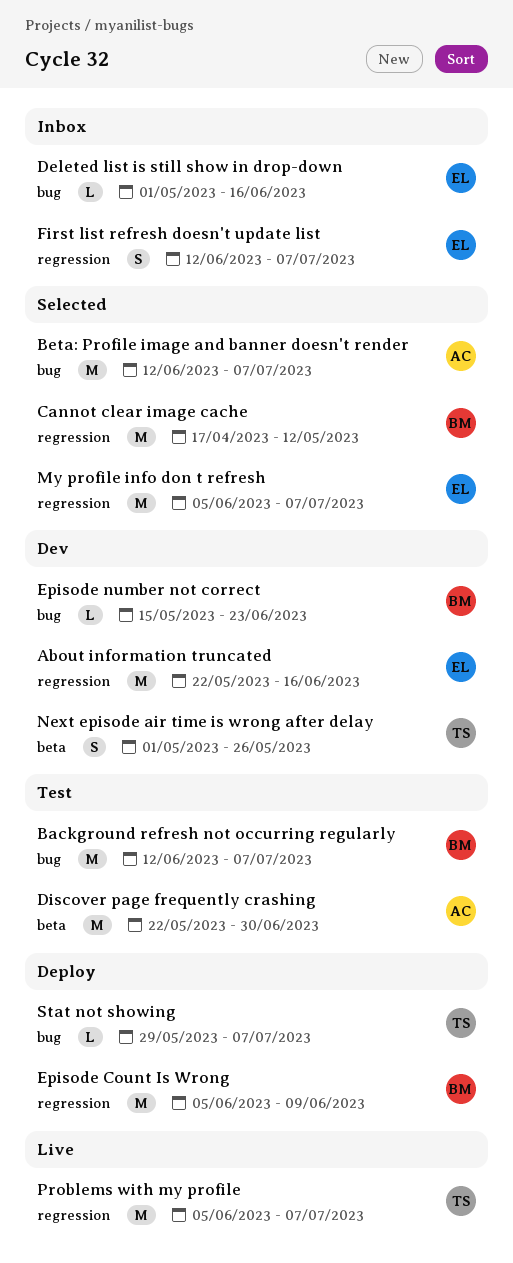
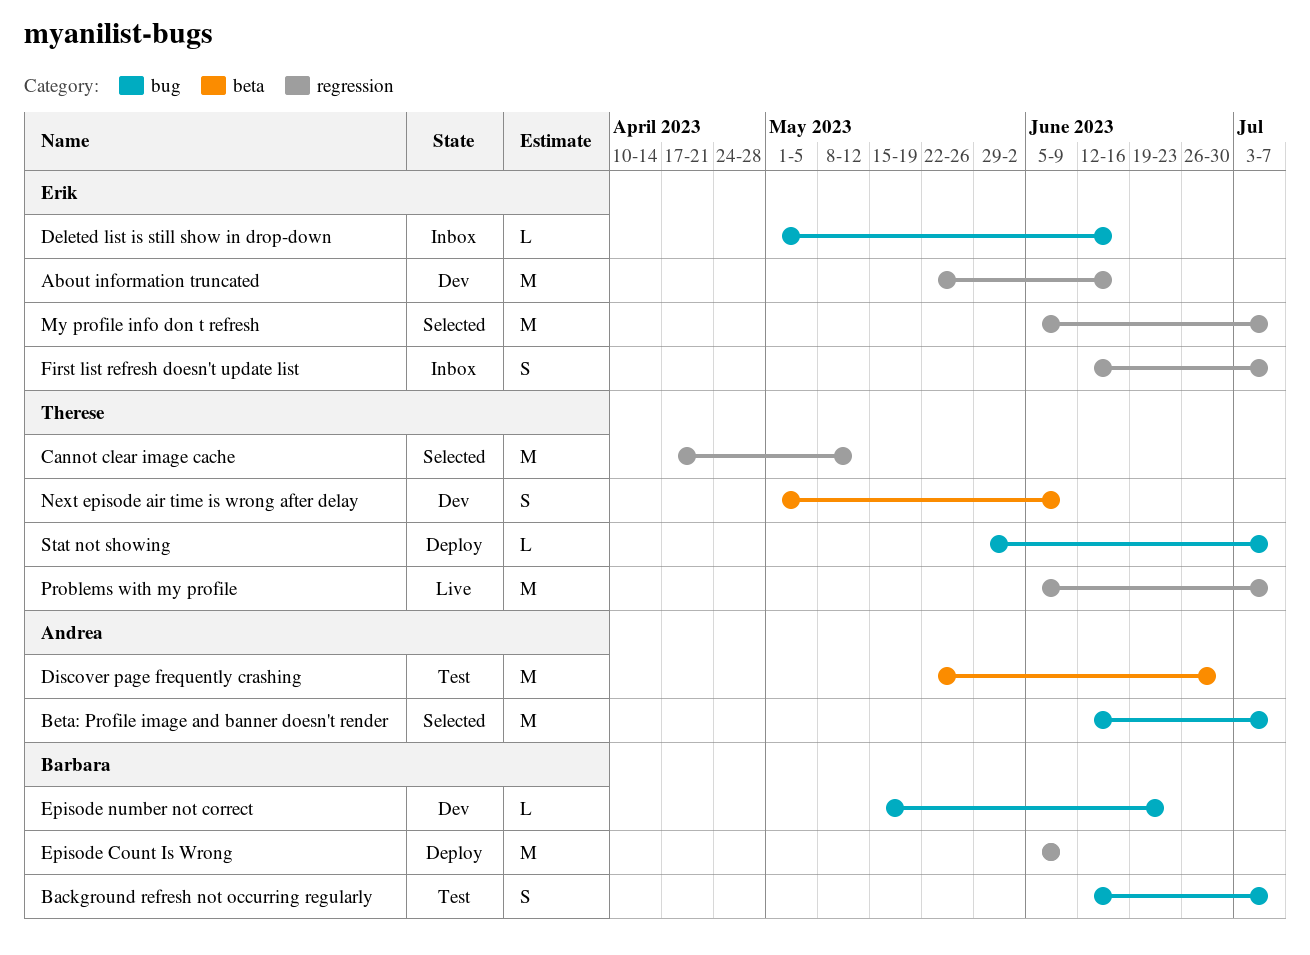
Background refresh not occurring regularly, estimate: M -> S
Cannot clear image cache, owner: Barbara -> Therese
Next episode air time is wrong after delay, due: May 26 -> Jun 9

